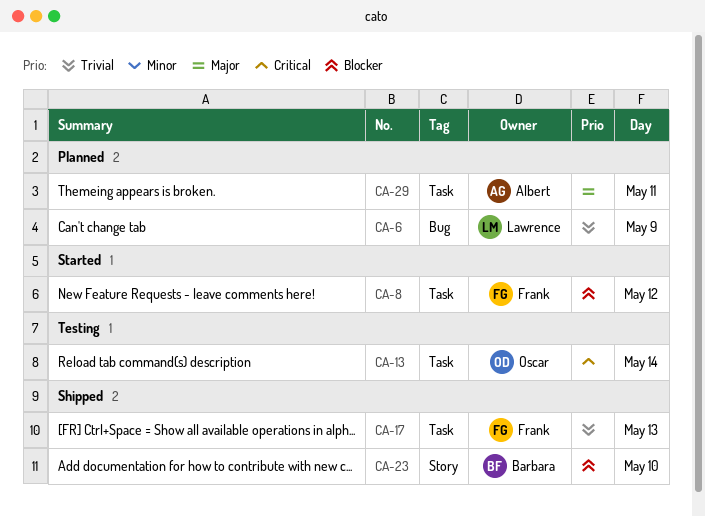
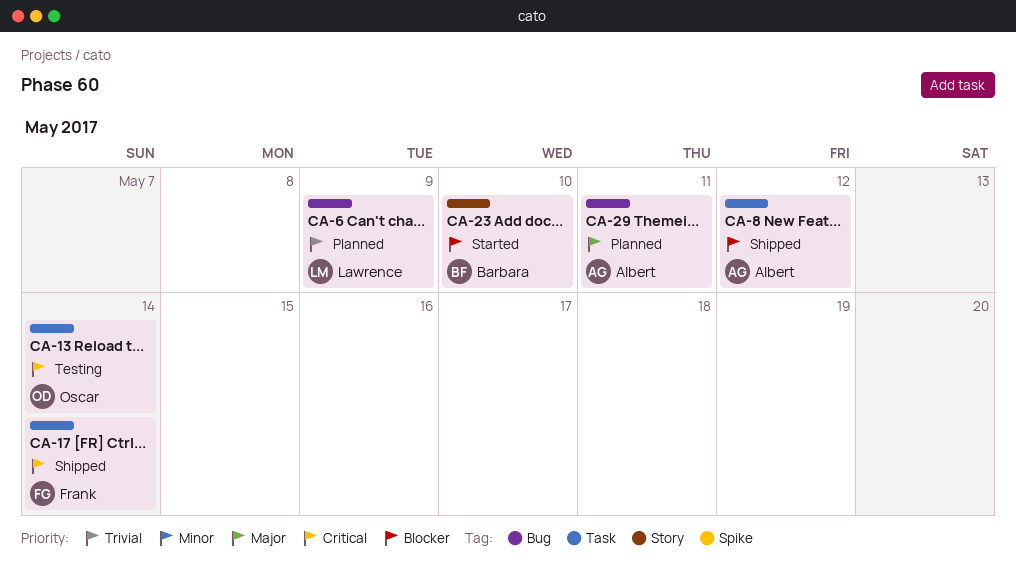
CA-8, status: Started -> Shipped
CA-8, owner: Frank -> Albert
CA-17, priority: Trivial -> Critical
CA-17, day: May 13 -> May 14
CA-23, status: Shipped -> Started
CA-29, label: Task -> Bug

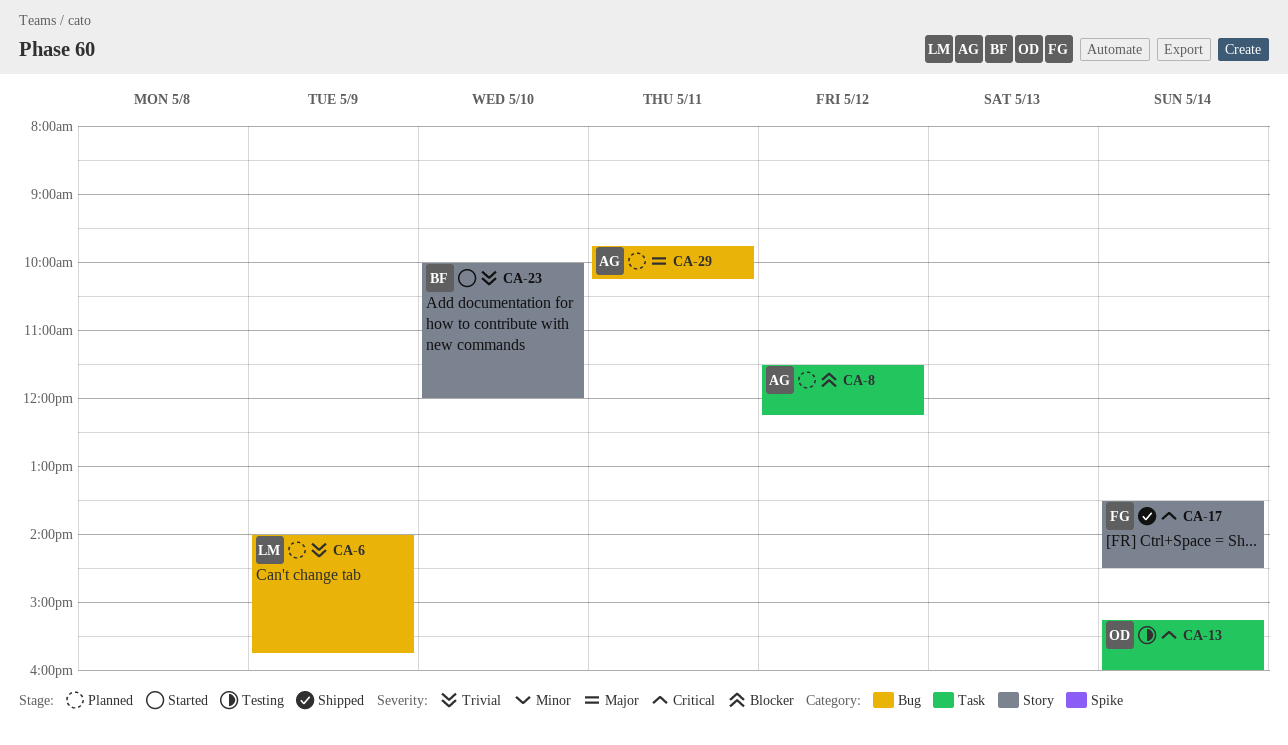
CA-8, status: Shipped -> Planned
CA-17, label: Task -> Story
CA-23, priority: Blocker -> Trivial

